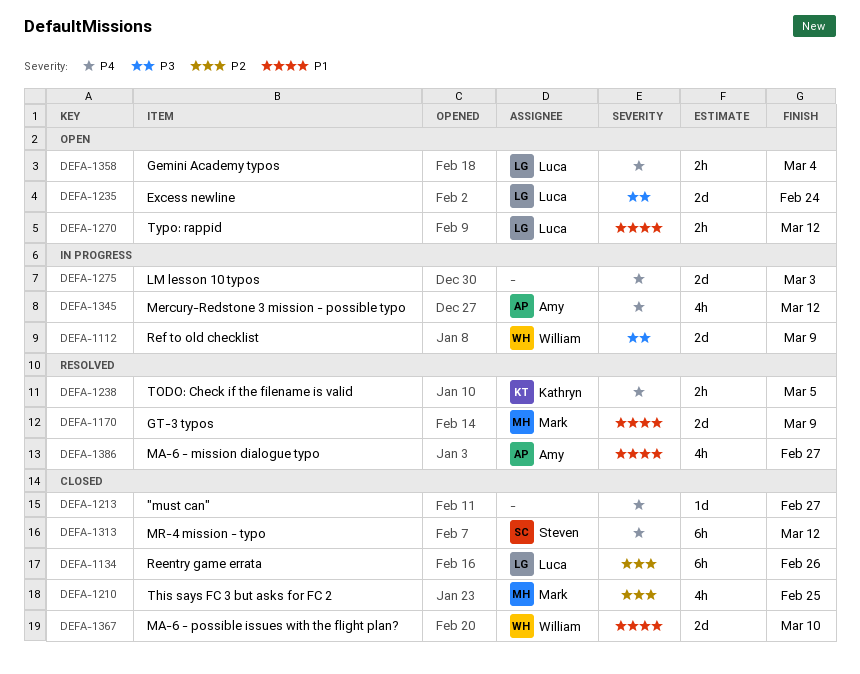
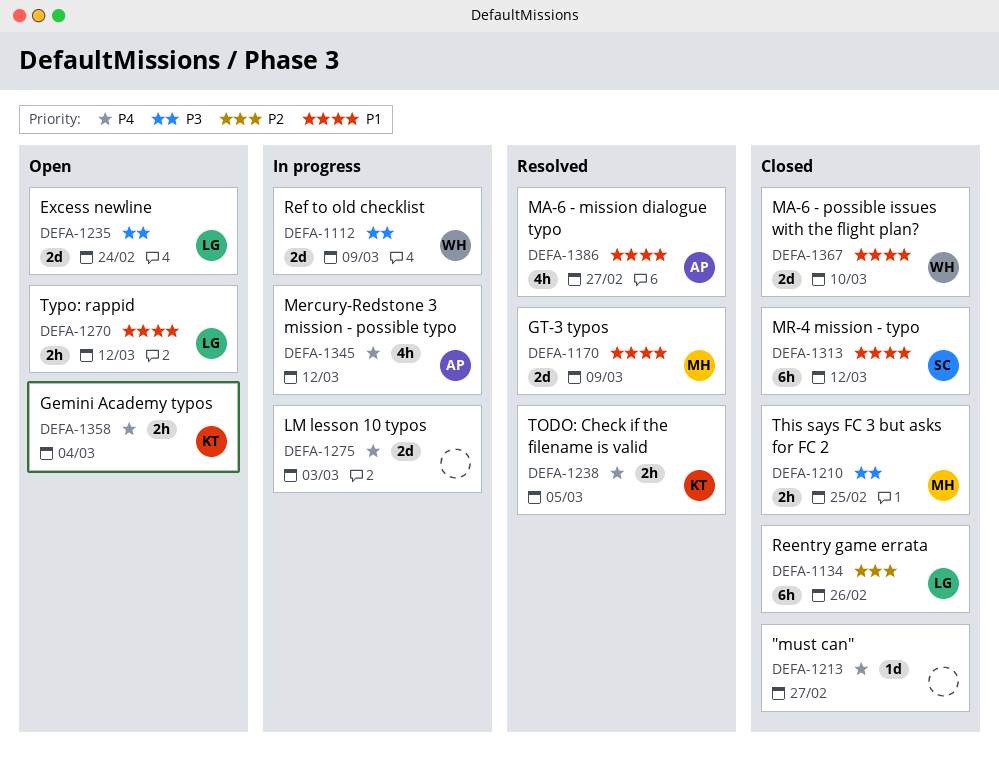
DEFA-1210, priority: P2 -> P3
DEFA-1210, estimate: 4h -> 2h
DEFA-1313, priority: P4 -> P1
DEFA-1358, owner: Luca -> Kathryn

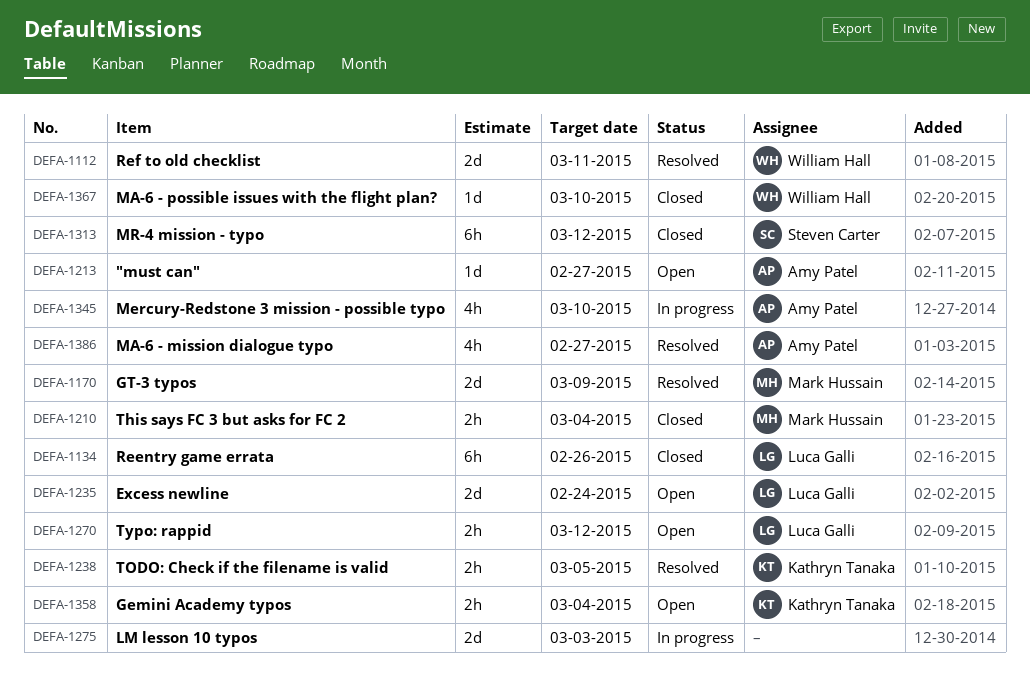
DEFA-1112, status: In progress -> Resolved
DEFA-1112, due: Mar 9 -> Mar 11
DEFA-1210, due: Feb 25 -> Mar 4
DEFA-1213, status: Closed -> Open
DEFA-1213, owner: none -> Amy Patel
DEFA-1345, due: Mar 12 -> Mar 10
DEFA-1367, estimate: 2d -> 1d

